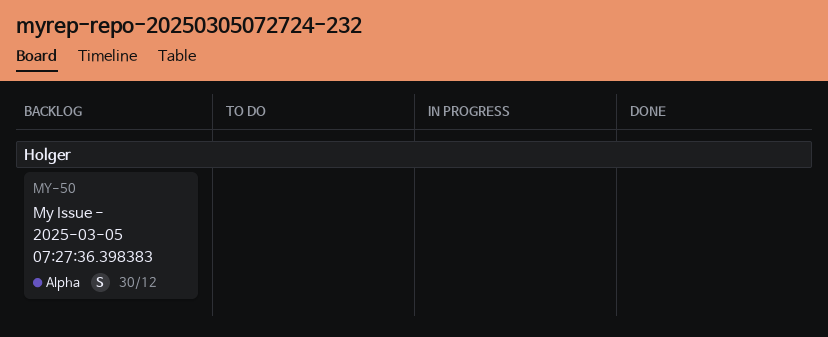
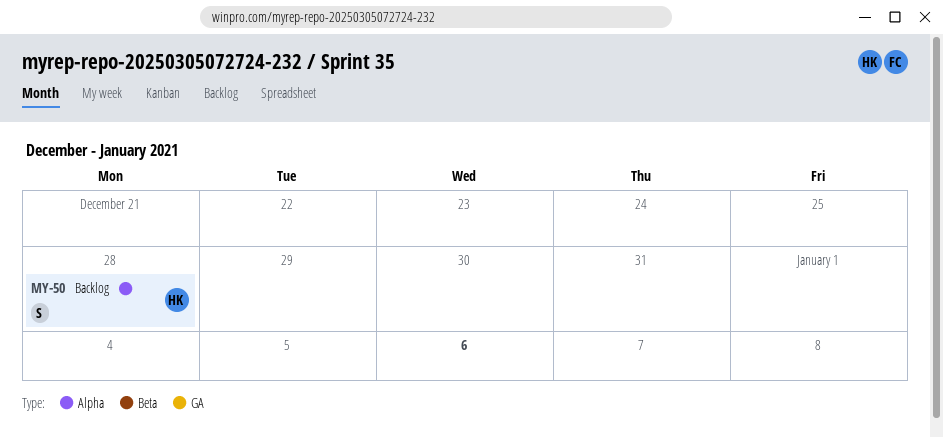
MY-50, due: Dec 30 -> Dec 28

